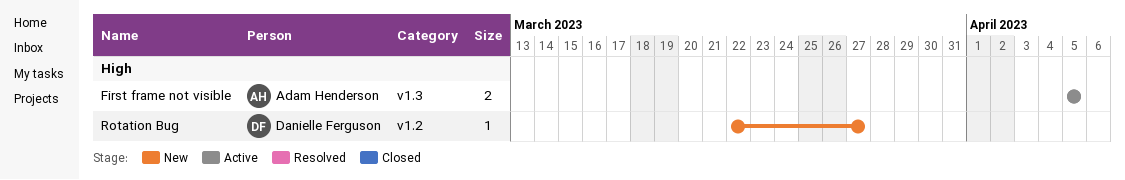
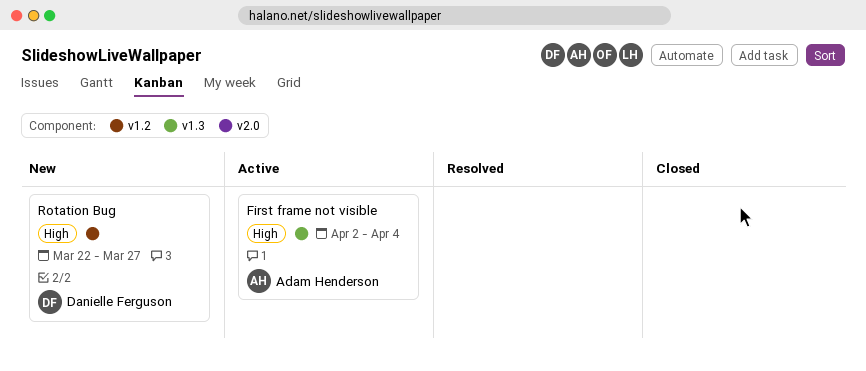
First frame not visible, start: Apr 5 -> Apr 2
First frame not visible, due: Apr 5 -> Apr 4

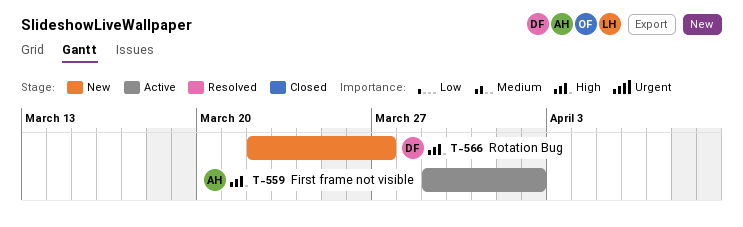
First frame not visible, start: Apr 2 -> Mar 29
First frame not visible, due: Apr 4 -> Apr 2

